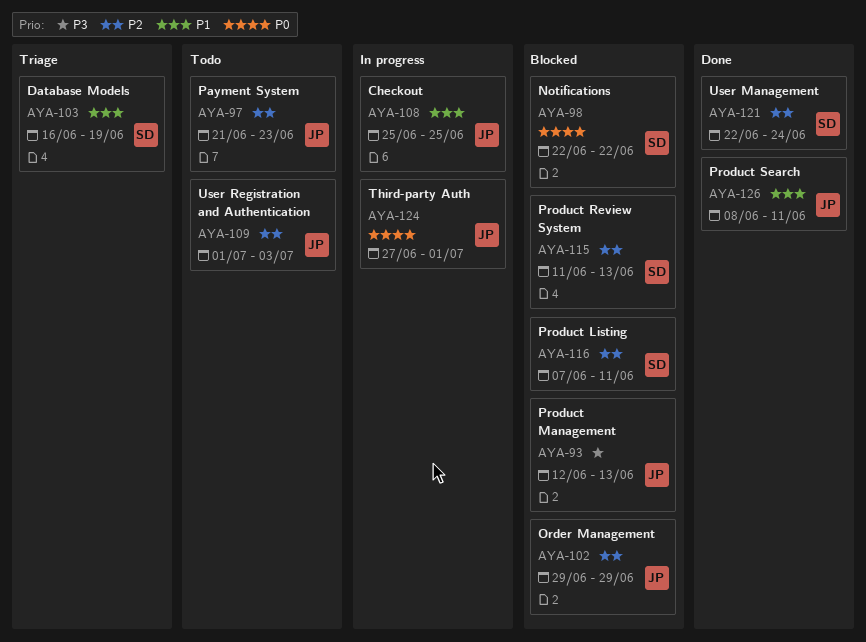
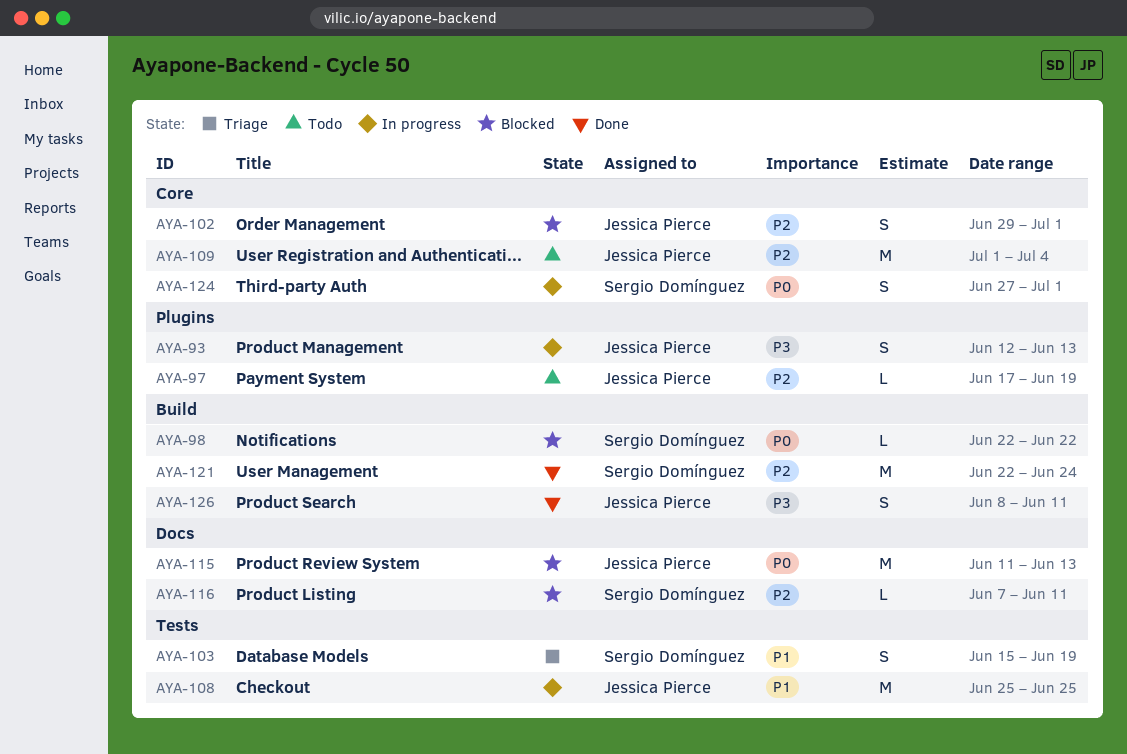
AYA-93, status: Blocked -> In progress
AYA-97, start: Jun 21 -> Jun 17
AYA-97, due: Jun 23 -> Jun 19
AYA-102, due: Jun 29 -> Jul 1
AYA-103, start: Jun 16 -> Jun 15
AYA-109, due: Jul 3 -> Jul 4
AYA-115, owner: Sergio Domínguez -> Jessica Pierce
AYA-115, priority: P2 -> P0
AYA-124, owner: Jessica Pierce -> Sergio Domínguez
AYA-126, priority: P1 -> P3

